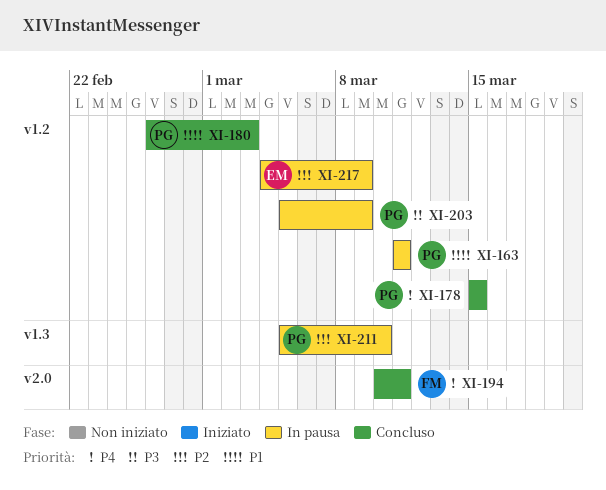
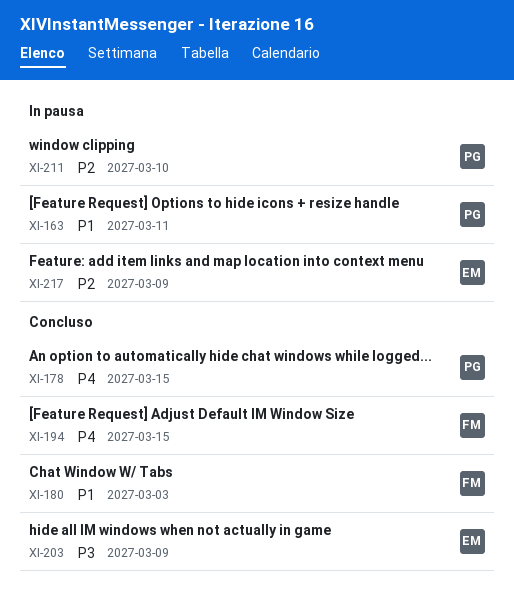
XI-180, owner: PG -> FM
XI-194, due: Mar 11 -> Mar 15
XI-203, status: In pausa -> Concluso
XI-203, owner: PG -> EM

